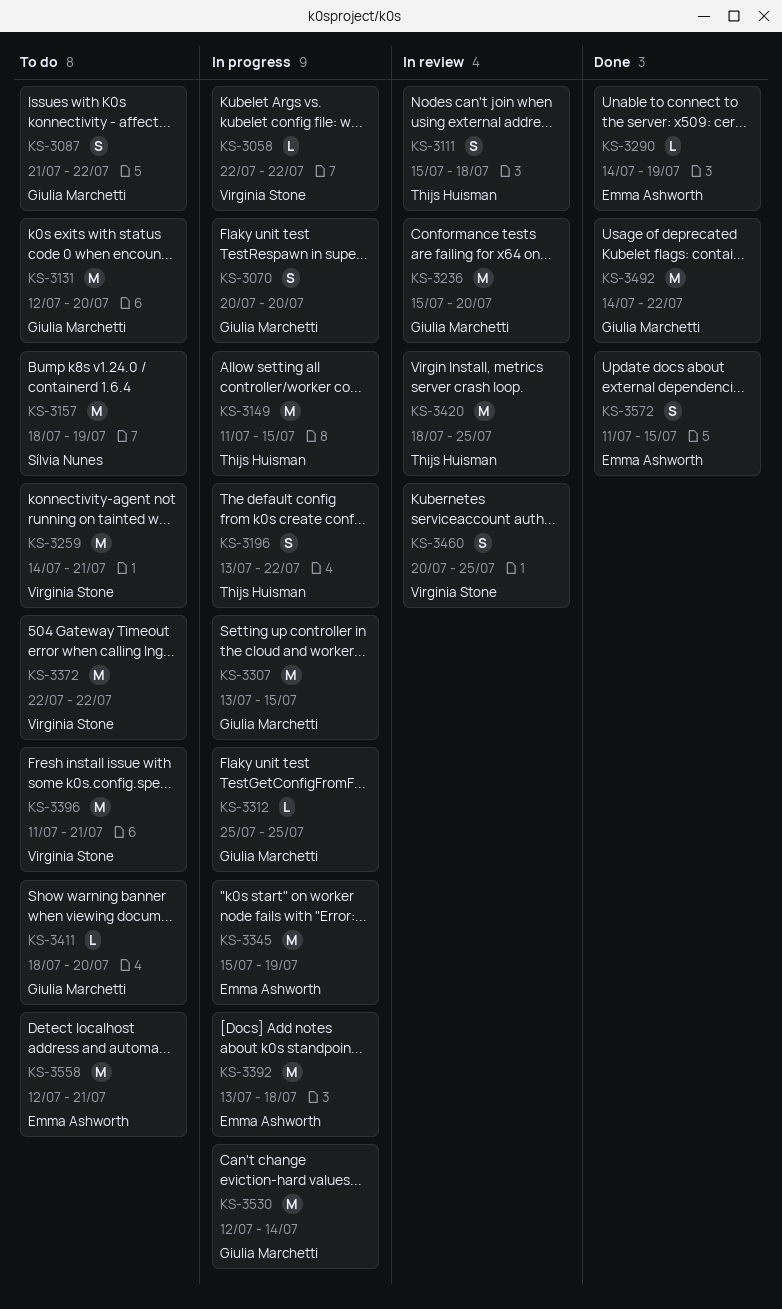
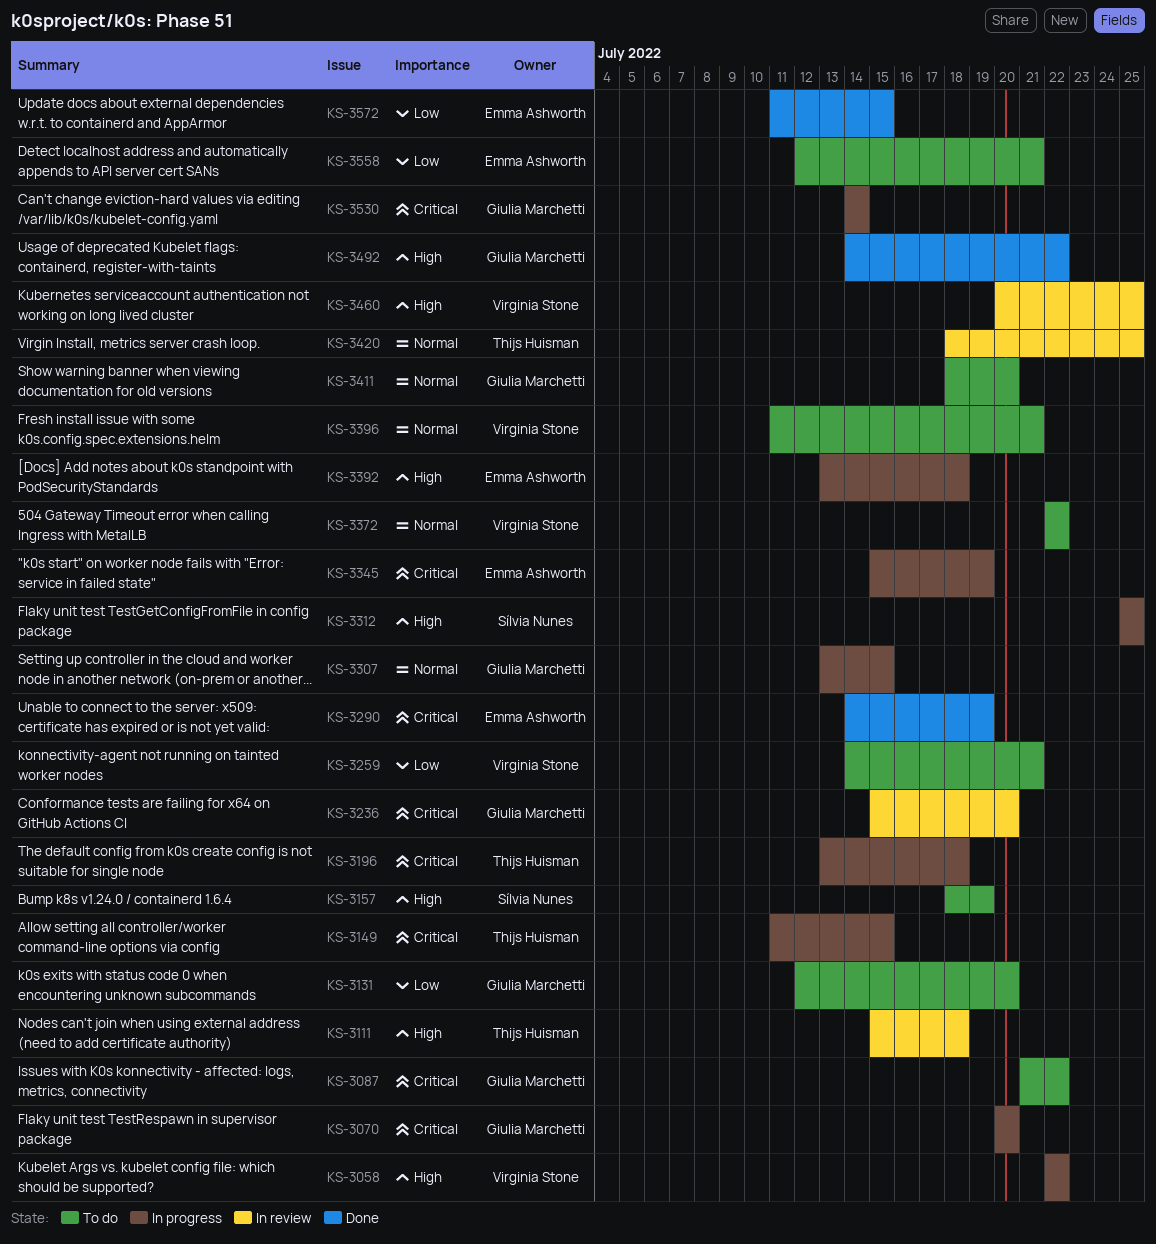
KS-3196, due: Jul 22 -> Jul 18
KS-3312, owner: Giulia Marchetti -> Sílvia Nunes
KS-3530, start: Jul 12 -> Jul 14

